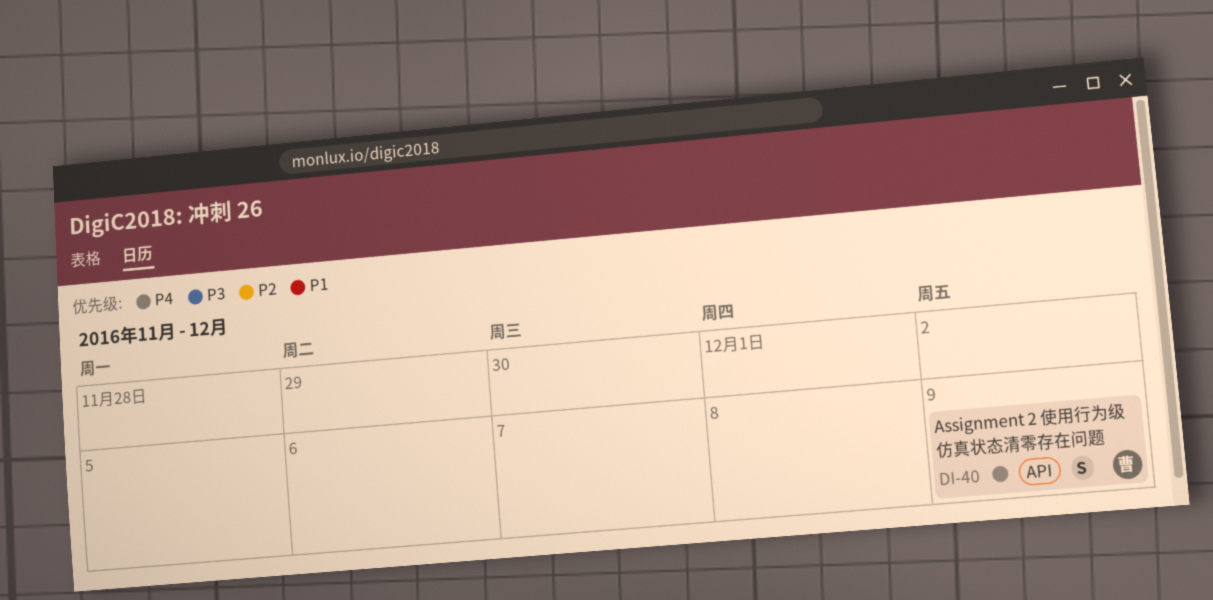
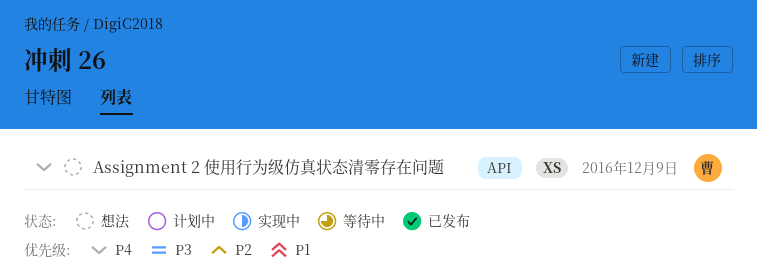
Assignment 2 使用行为级仿真状态清零存在问题, estimate: S -> XS

